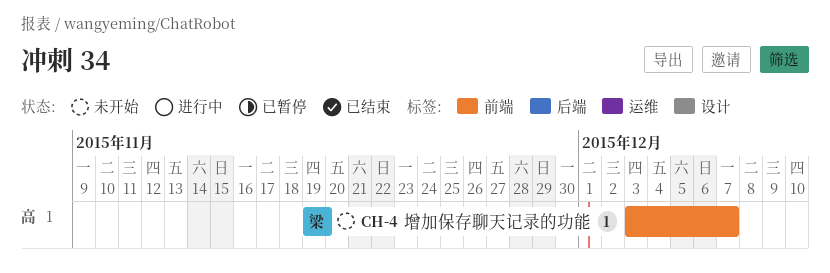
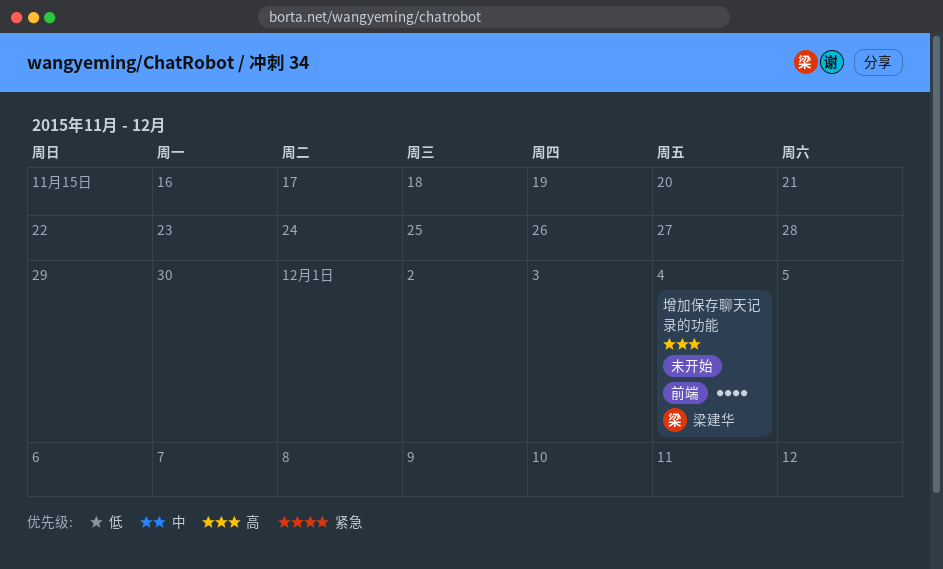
增加保存聊天记录的功能, estimate: 1 -> 4
增加保存聊天记录的功能, due: Dec 7 -> Dec 4

